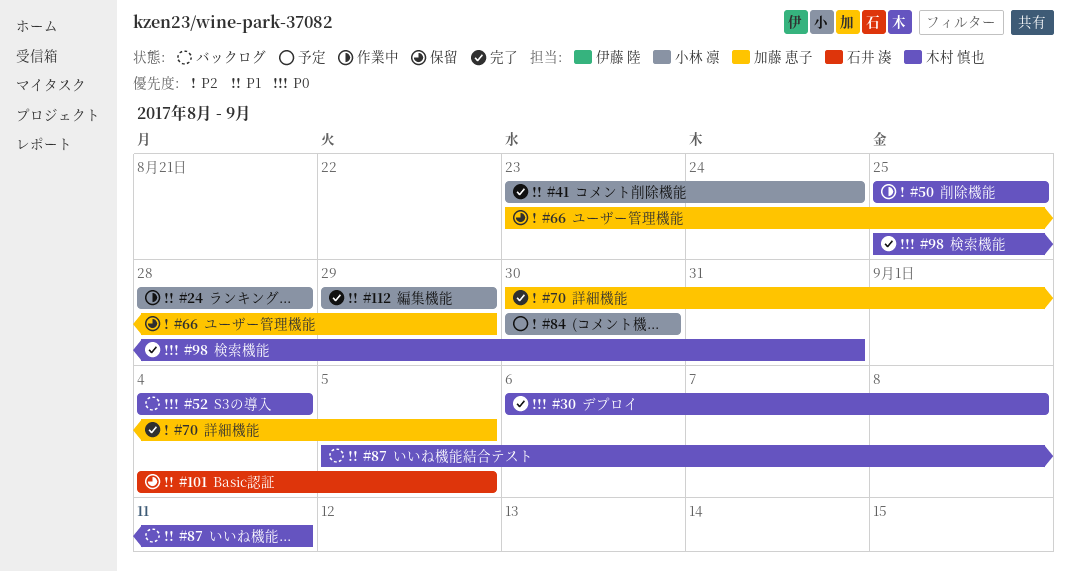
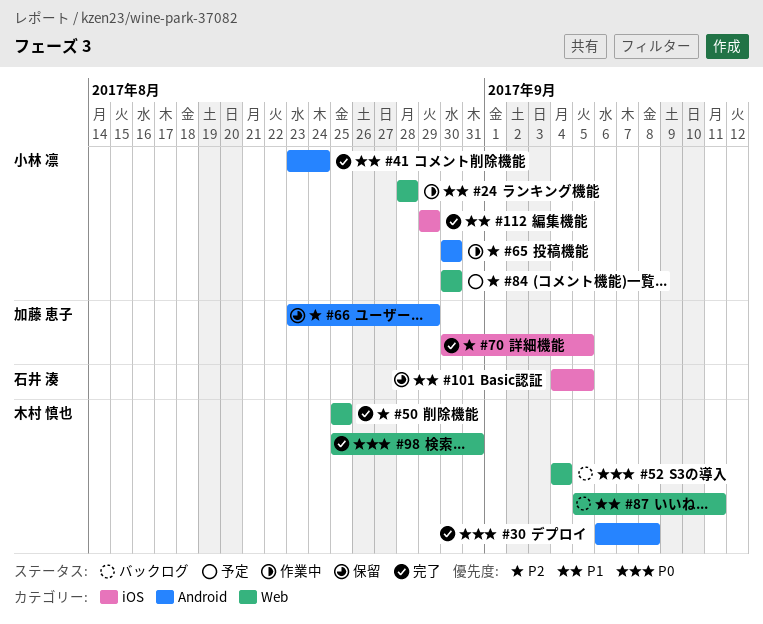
#50, status: 作業中 -> 完了
#65: none -> present

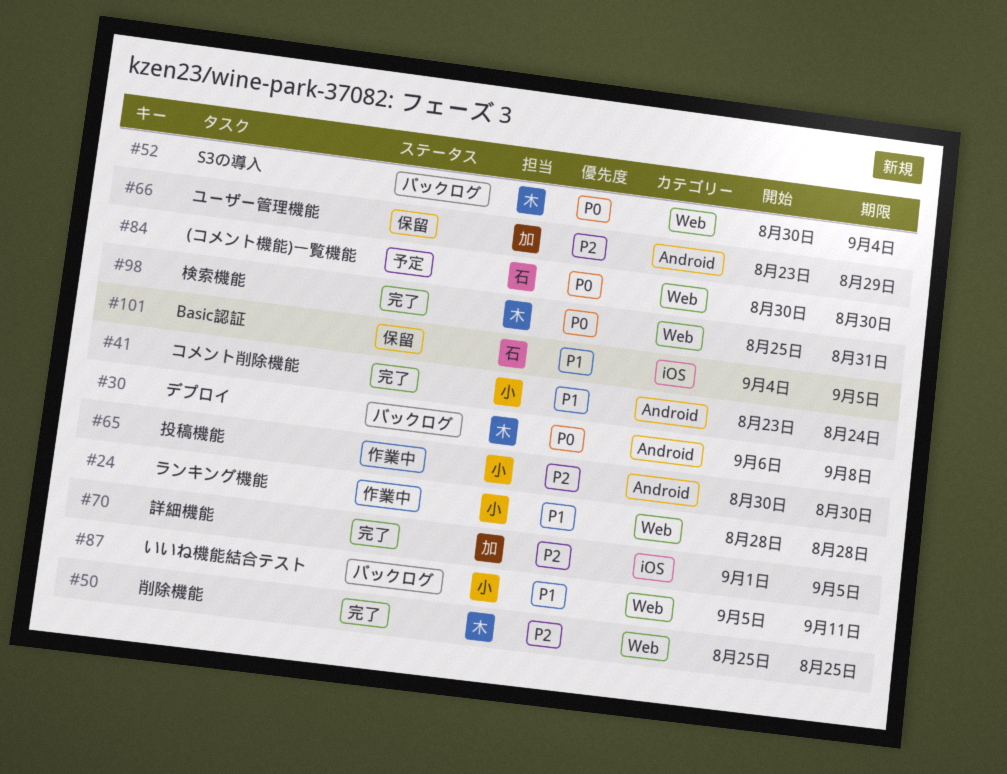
#30, status: 完了 -> バックログ
#52, start: Sep 4 -> Aug 30
#70, start: Aug 30 -> Sep 1
#84, owner: 小林 凛 -> 石井 湊
#84, priority: P2 -> P0
#87, owner: 木村 慎也 -> 小林 凛
#112: present -> none

